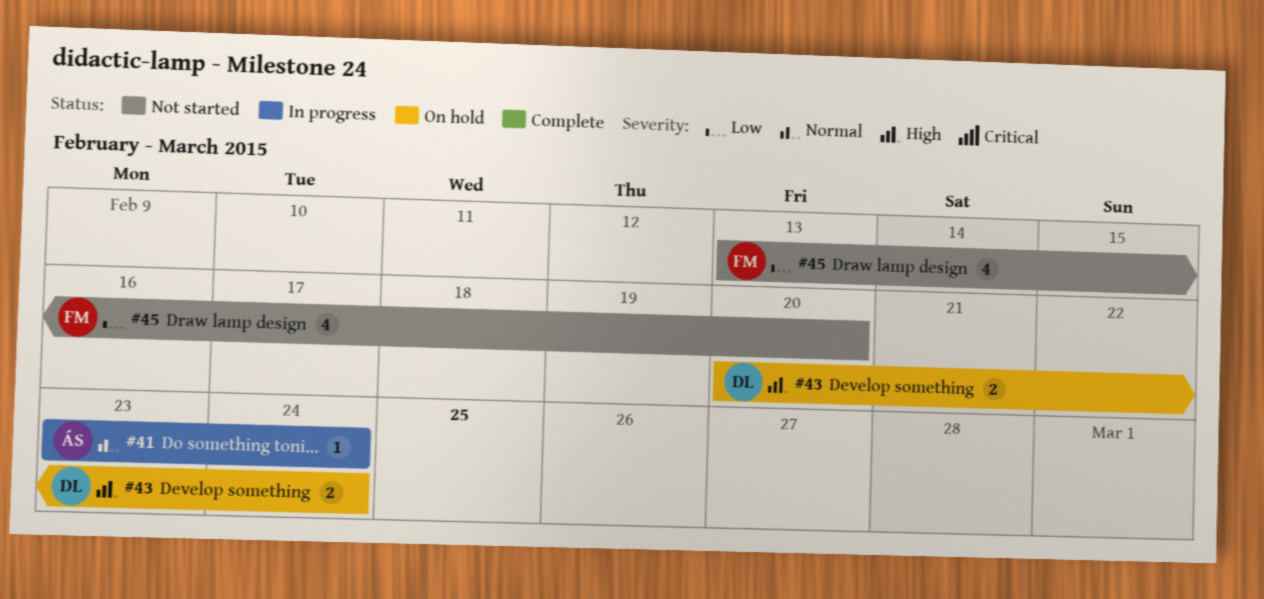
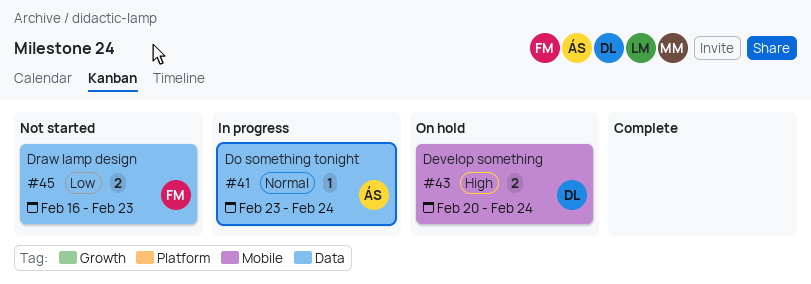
#45, estimate: 4 -> 2
#45, start: Feb 13 -> Feb 16
#45, due: Feb 20 -> Feb 23

